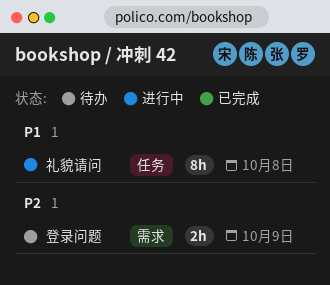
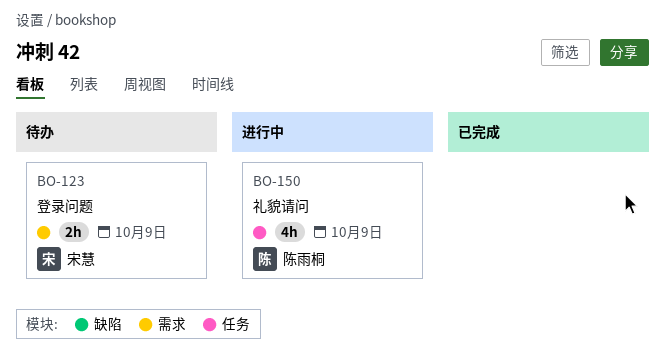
礼貌请问, estimate: 8h -> 4h
礼貌请问, due: Oct 8 -> Oct 9

